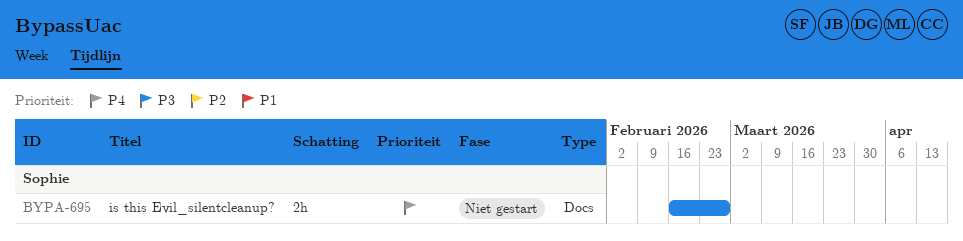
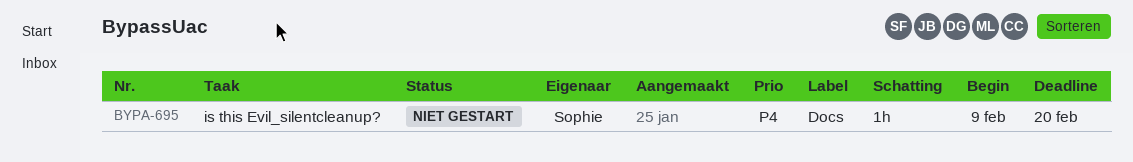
BYPA-695, estimate: 2h -> 1h
BYPA-695, start: Feb 16 -> Feb 9
BYPA-695, due: Feb 27 -> Feb 20

